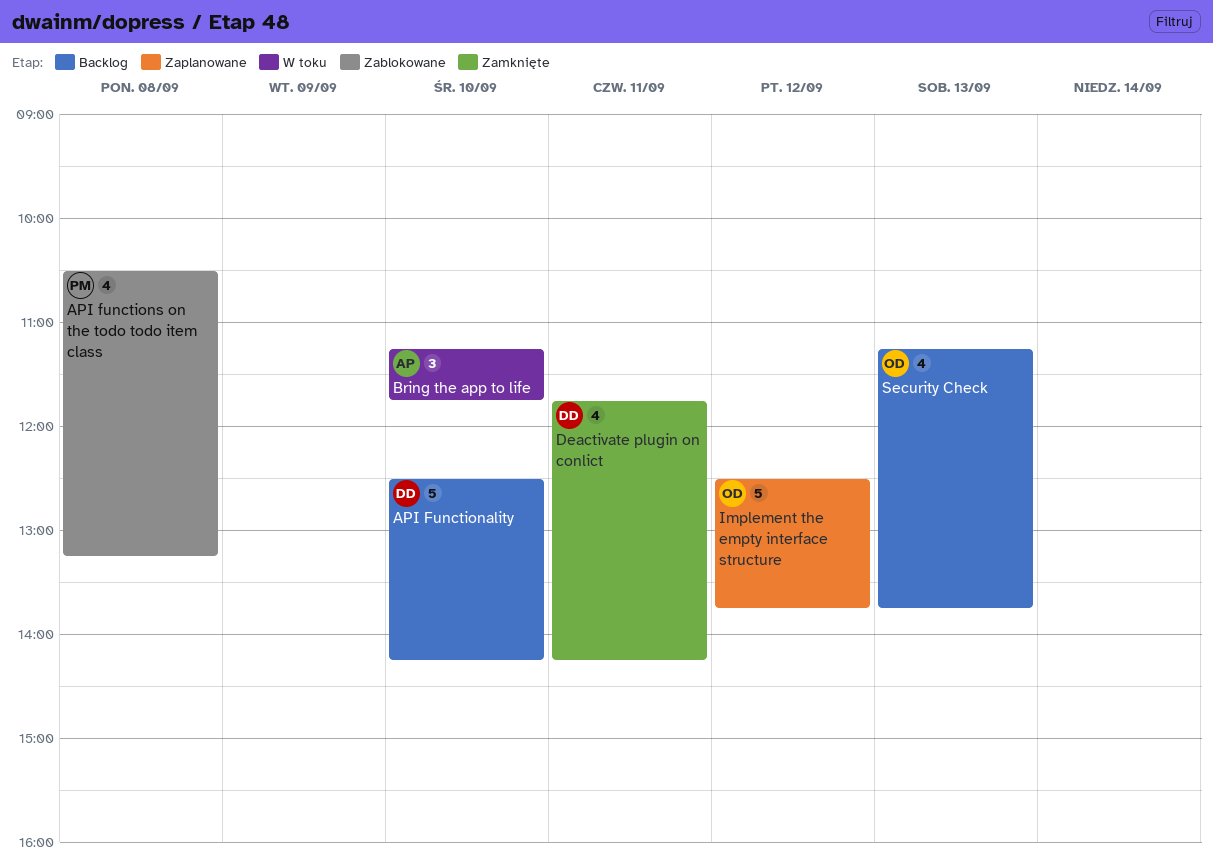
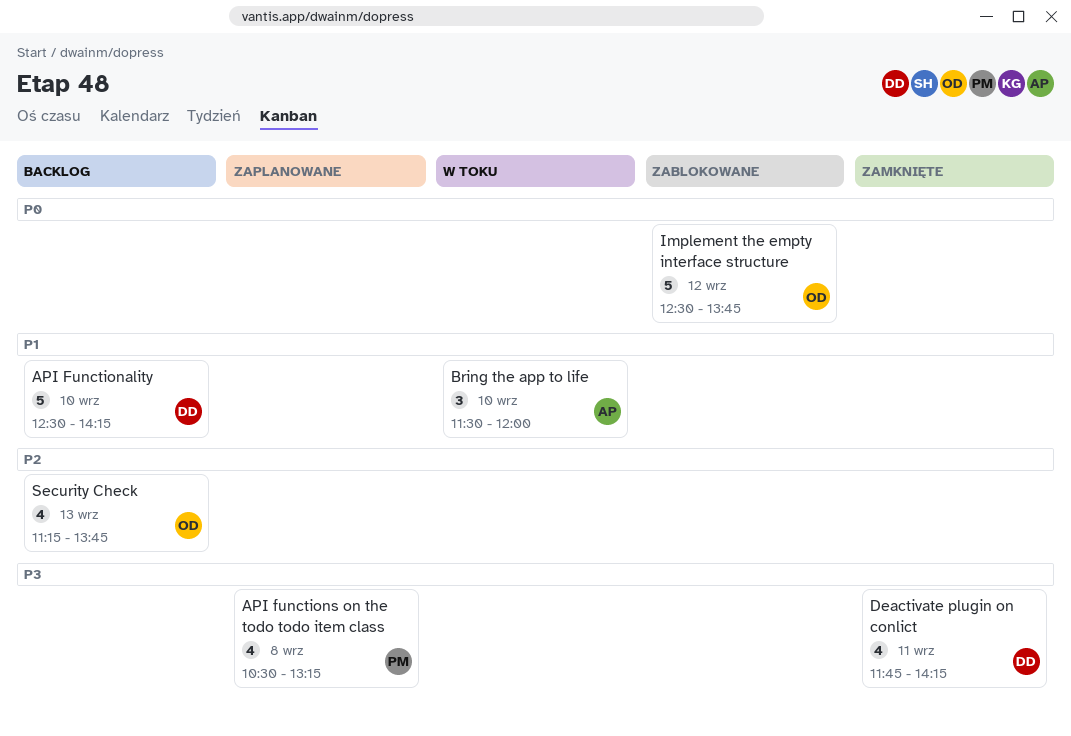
API functions on the todo todo item class, status: Zablokowane -> Zaplanowane
Bring the app to life, begins: 11:15 -> 11:30
Bring the app to life, ends: 11:45 -> 12:00
Implement the empty interface structure, status: Zaplanowane -> Zablokowane

